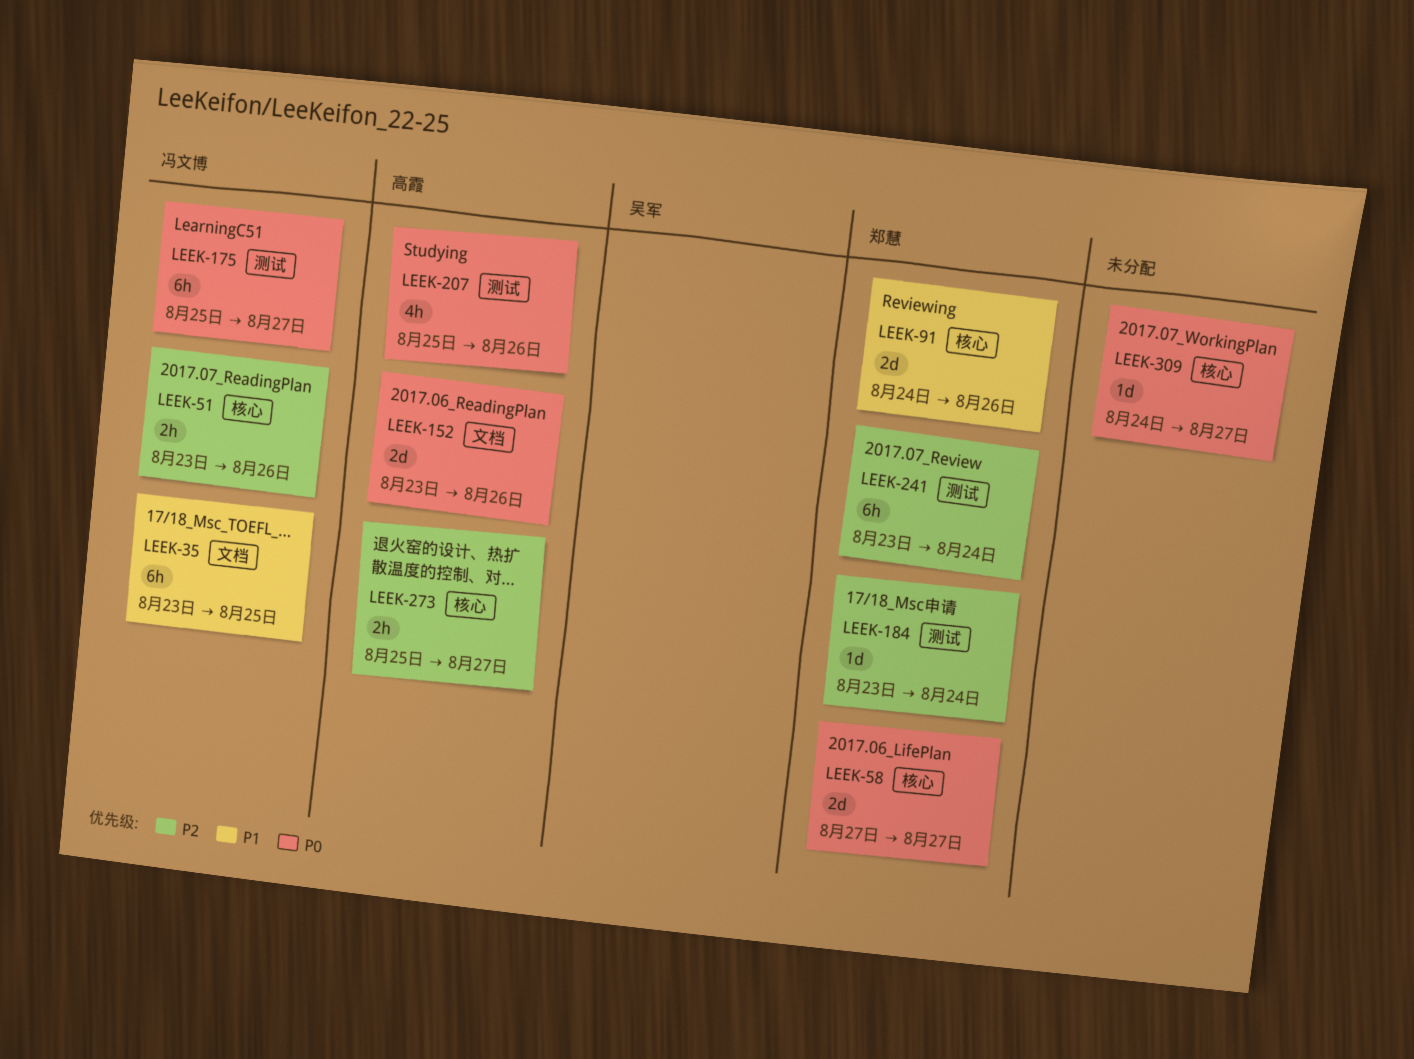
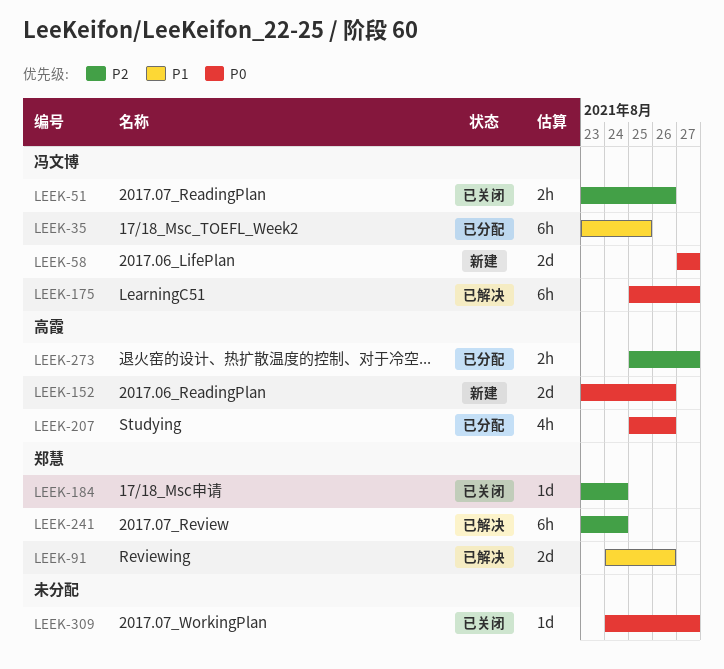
LEEK-58, owner: 郑慧 -> 冯文博

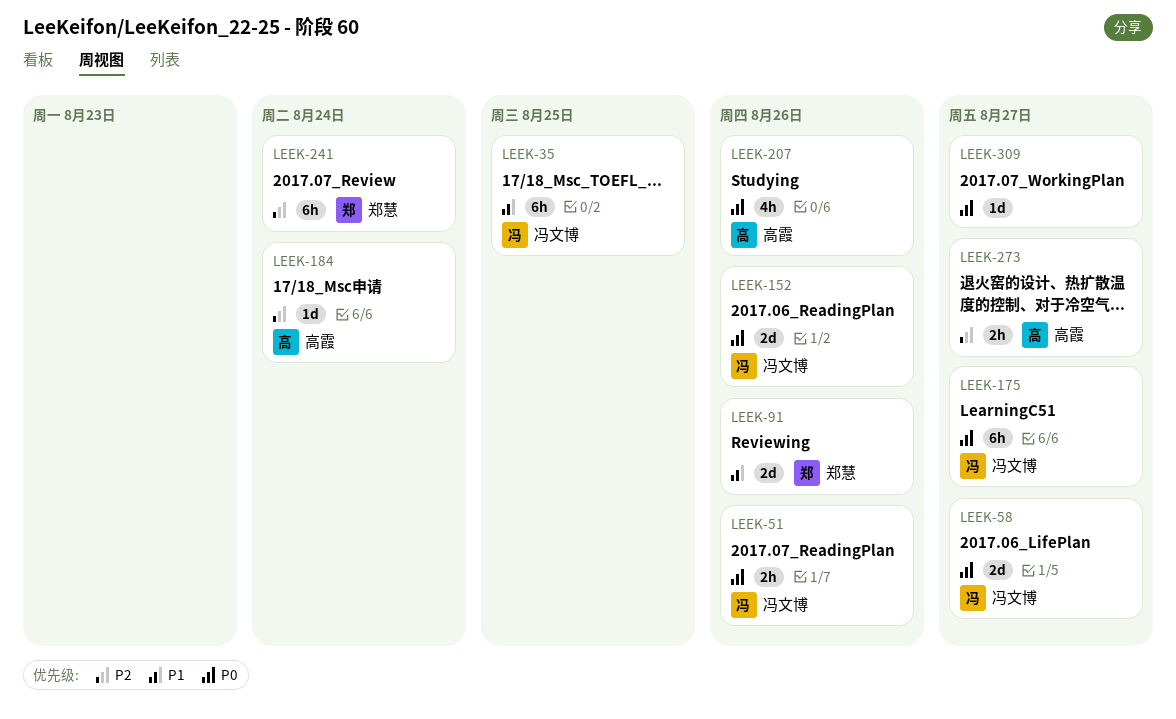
LEEK-51, priority: P2 -> P0
LEEK-152, owner: 高霞 -> 冯文博
LEEK-184, owner: 郑慧 -> 高霞

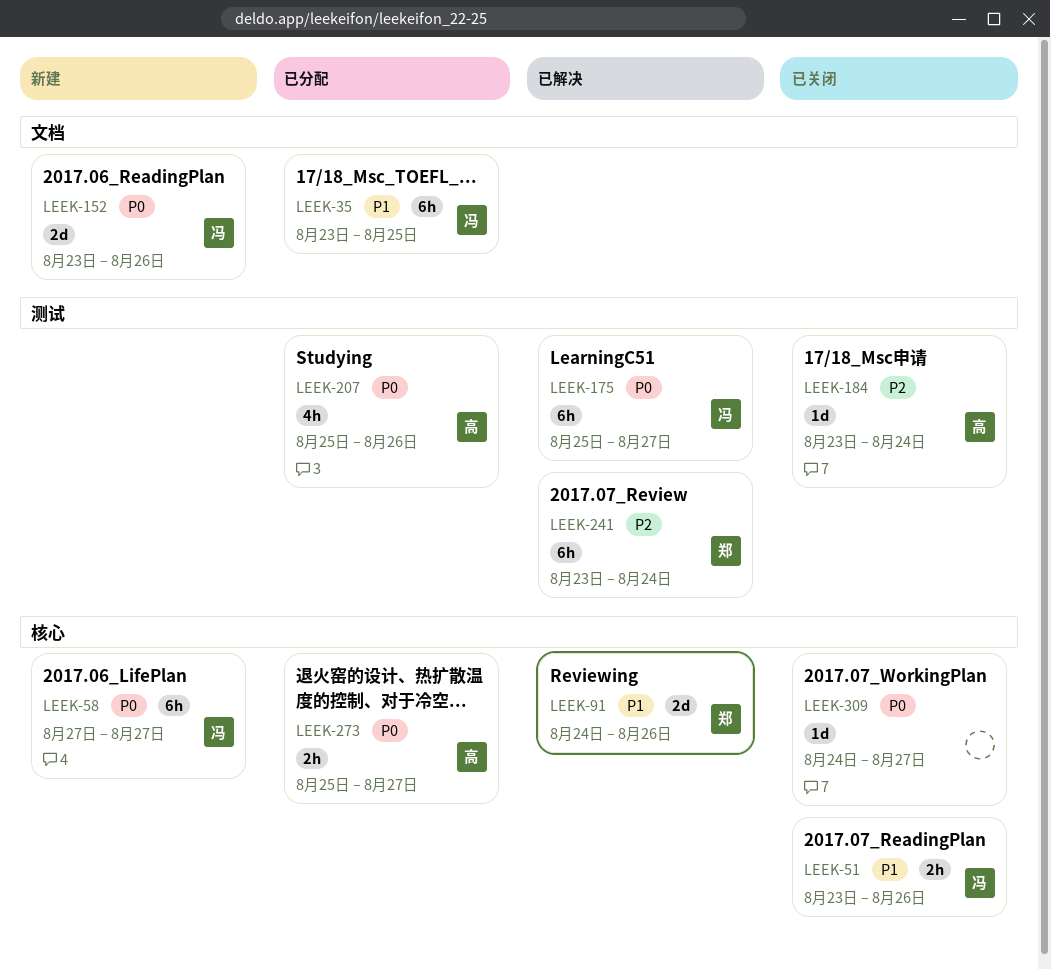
LEEK-51, priority: P0 -> P1
LEEK-58, estimate: 2d -> 6h
LEEK-273, priority: P2 -> P0

